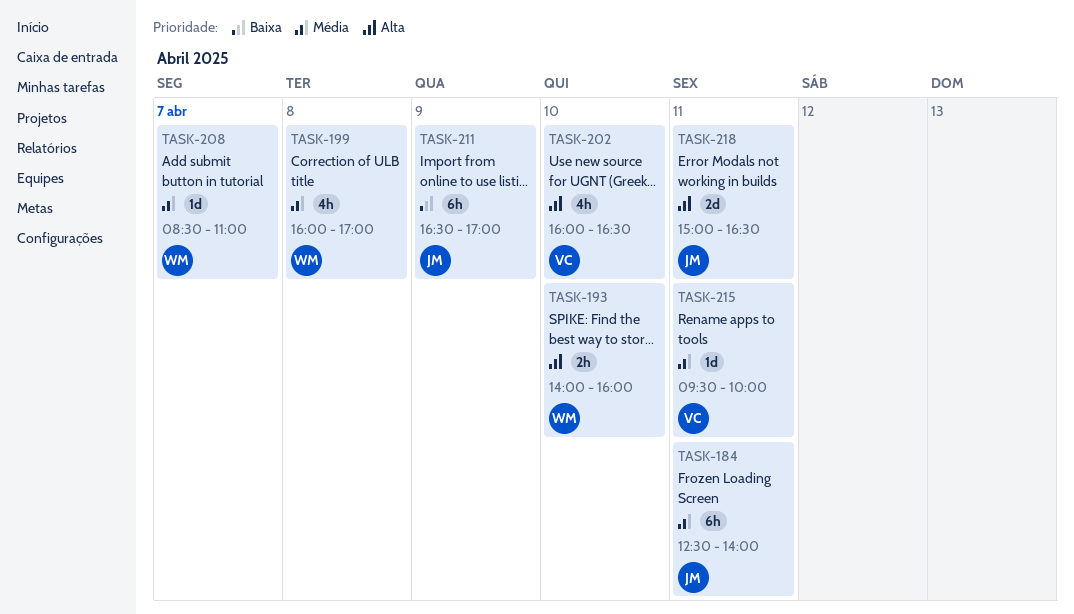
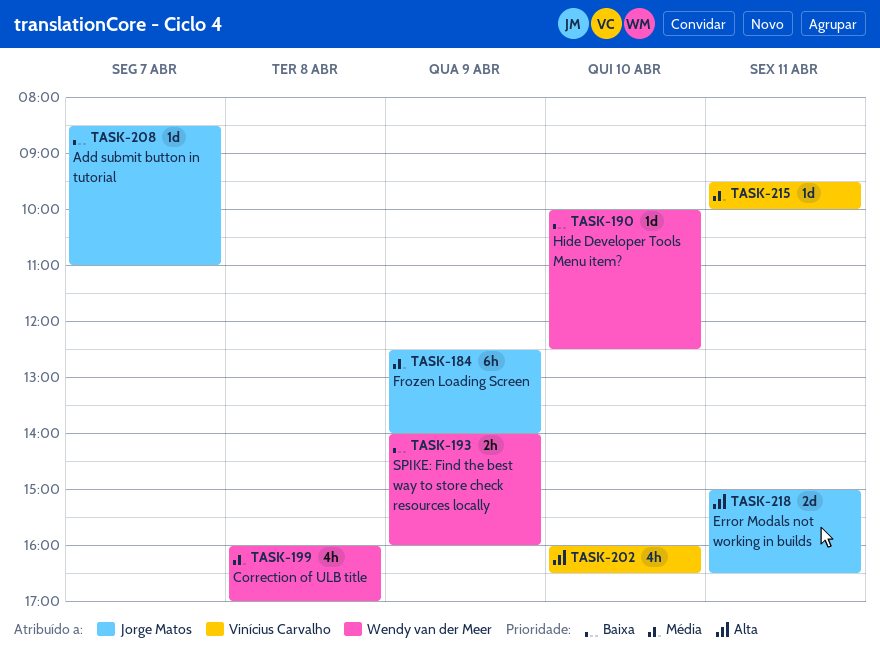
TASK-184, day: Apr 11 -> Apr 9
TASK-190: none -> present
TASK-193, priority: Alta -> Baixa
TASK-193, day: Apr 10 -> Apr 9
TASK-208, owner: Wendy van der Meer -> Jorge Matos
TASK-208, priority: Média -> Baixa
TASK-211: present -> none

